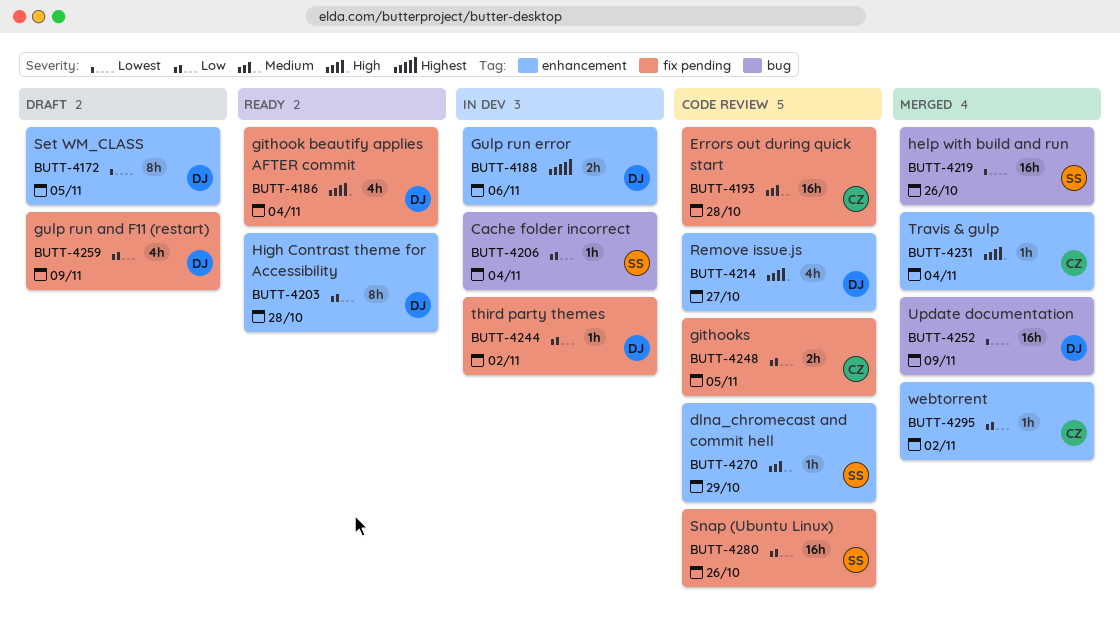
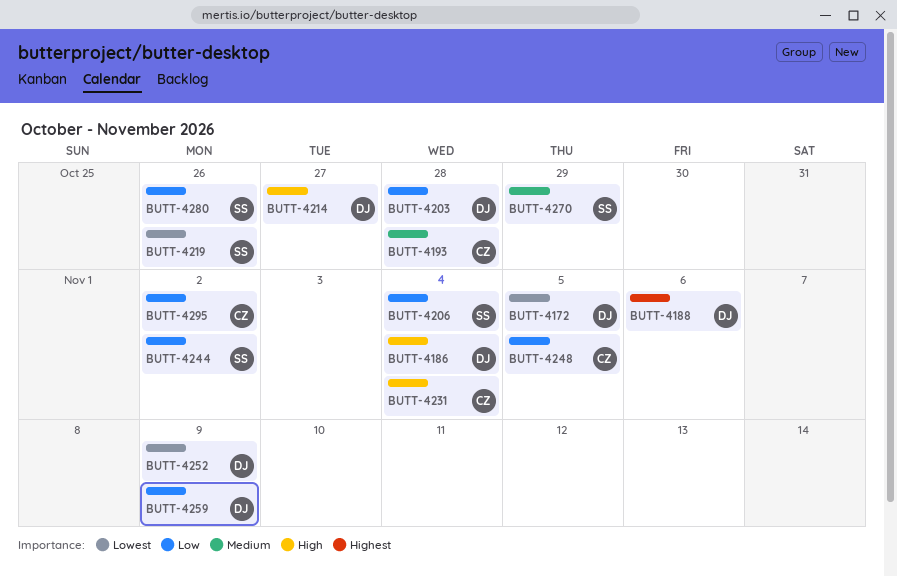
BUTT-4244, owner: DJ -> SS

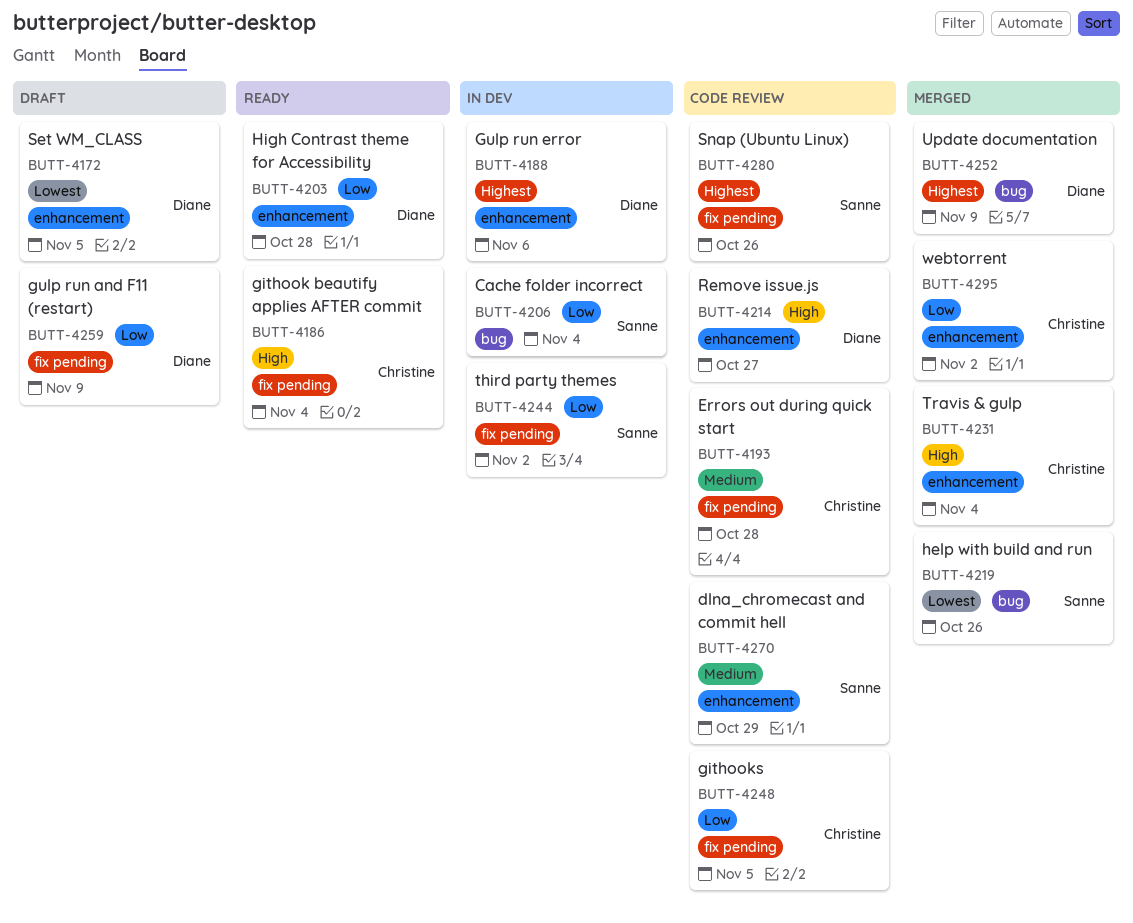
BUTT-4186, owner: Diane -> Christine
BUTT-4252, priority: Lowest -> Highest
BUTT-4280, priority: Low -> Highest

